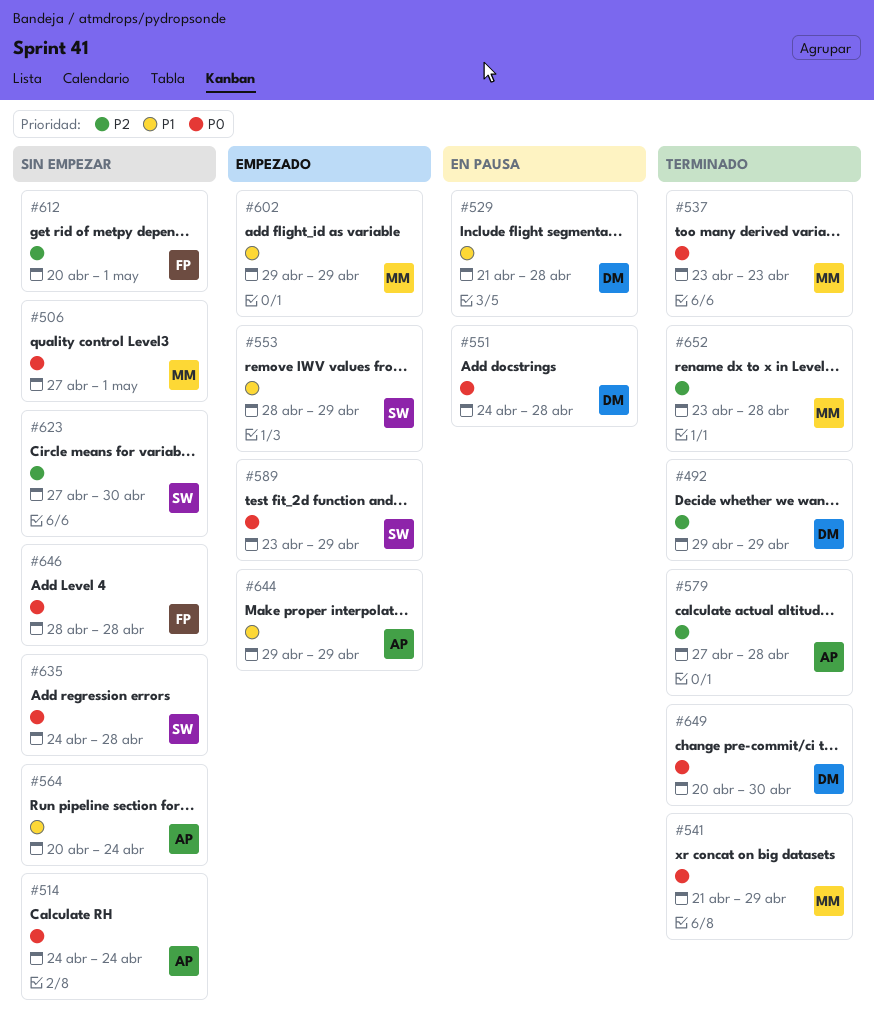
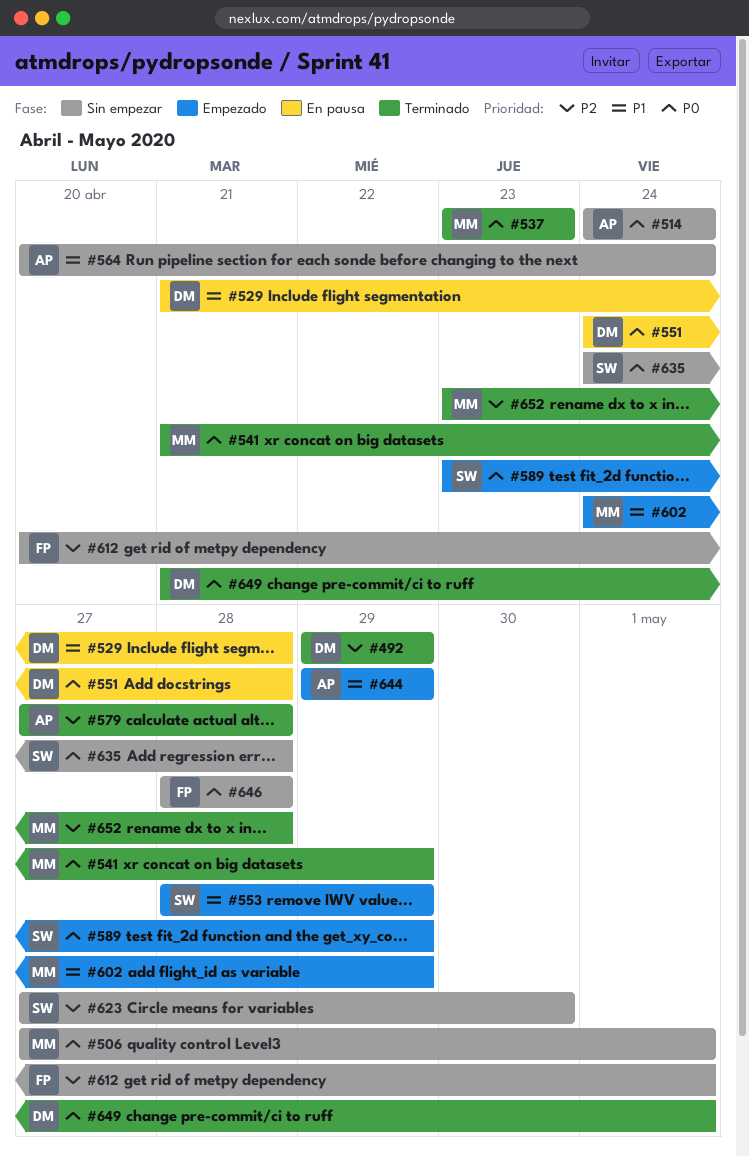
#602, start: Apr 29 -> Apr 24
#649, start: Apr 20 -> Apr 21
#649, due: Apr 30 -> May 1

